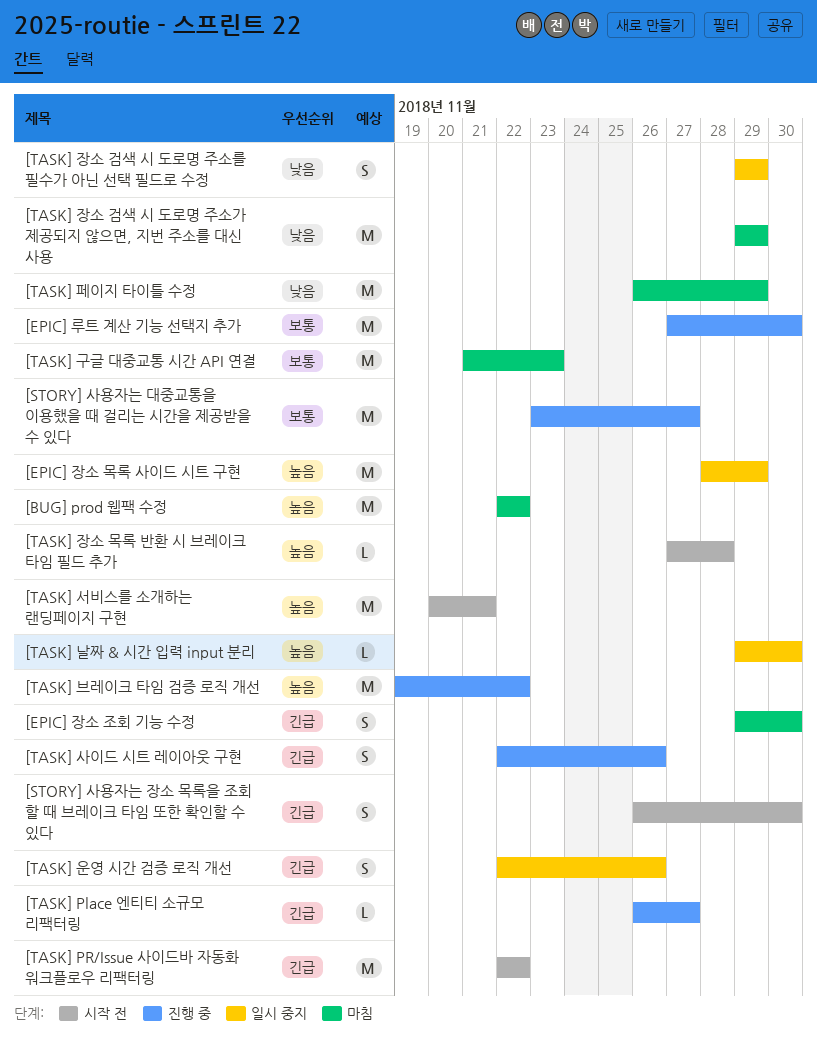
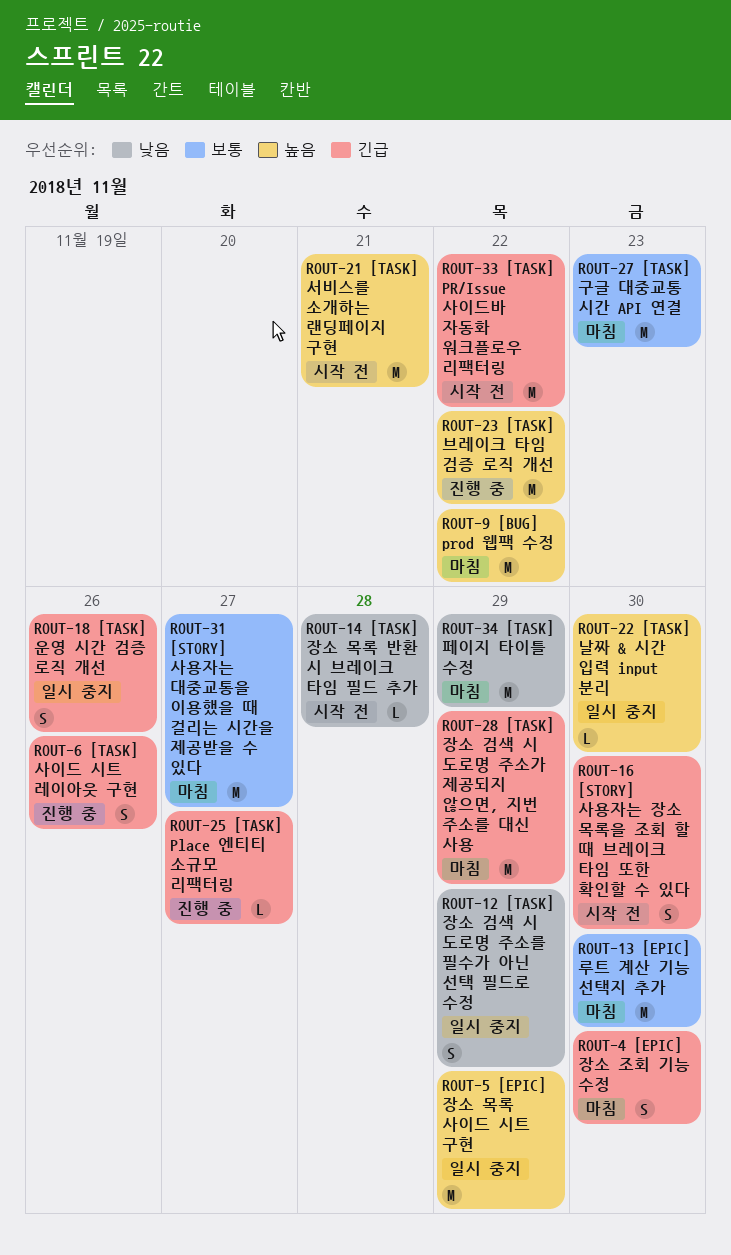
[EPIC] 루트 계산 기능 선택지 추가, status: 진행 중 -> 마침
[STORY] 사용자는 대중교통을 이용했을 때 걸리는 시간을 제공받을 수 있다, status: 진행 중 -> 마침
[TASK] 장소 검색 시 도로명 주소가 제공되지 않으면, 지번 주소를 대신 사용, priority: 낮음 -> 긴급
[TASK] 장소 목록 반환 시 브레이크 타임 필드 추가, priority: 높음 -> 낮음

